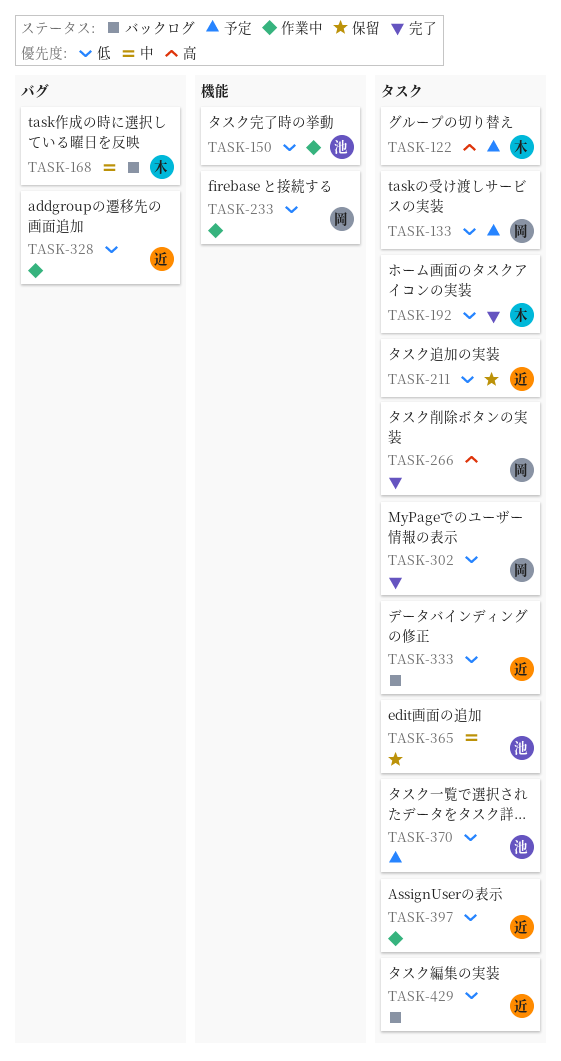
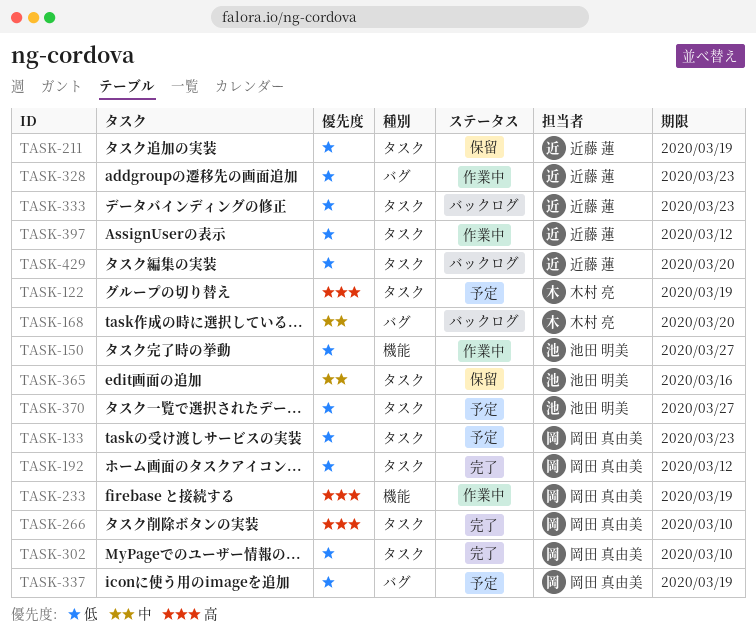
TASK-192, owner: 木村 亮 -> 岡田 真由美
TASK-233, priority: 低 -> 高
TASK-337: none -> present

